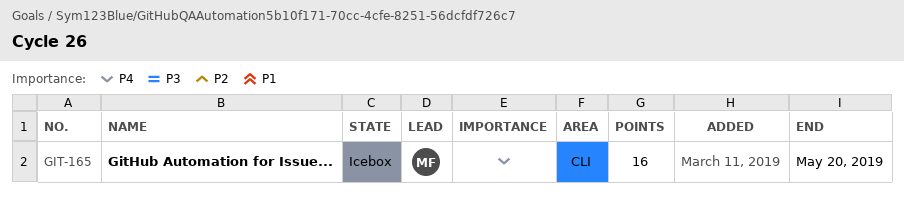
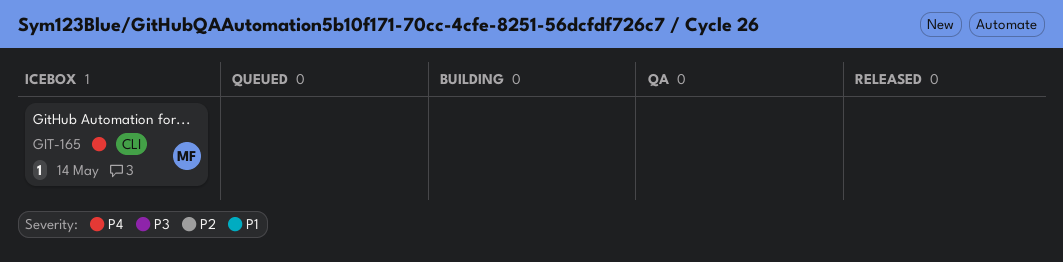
GIT-165, estimate: 16 -> 1
GIT-165, due: May 20 -> May 14

